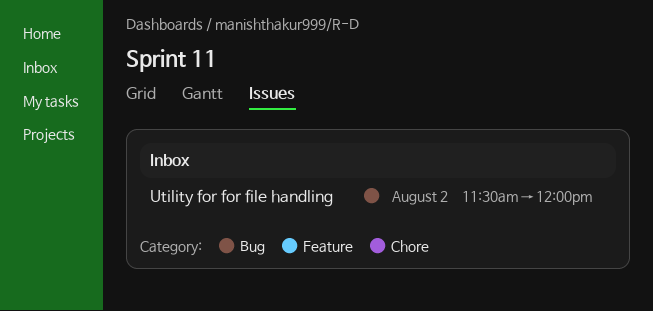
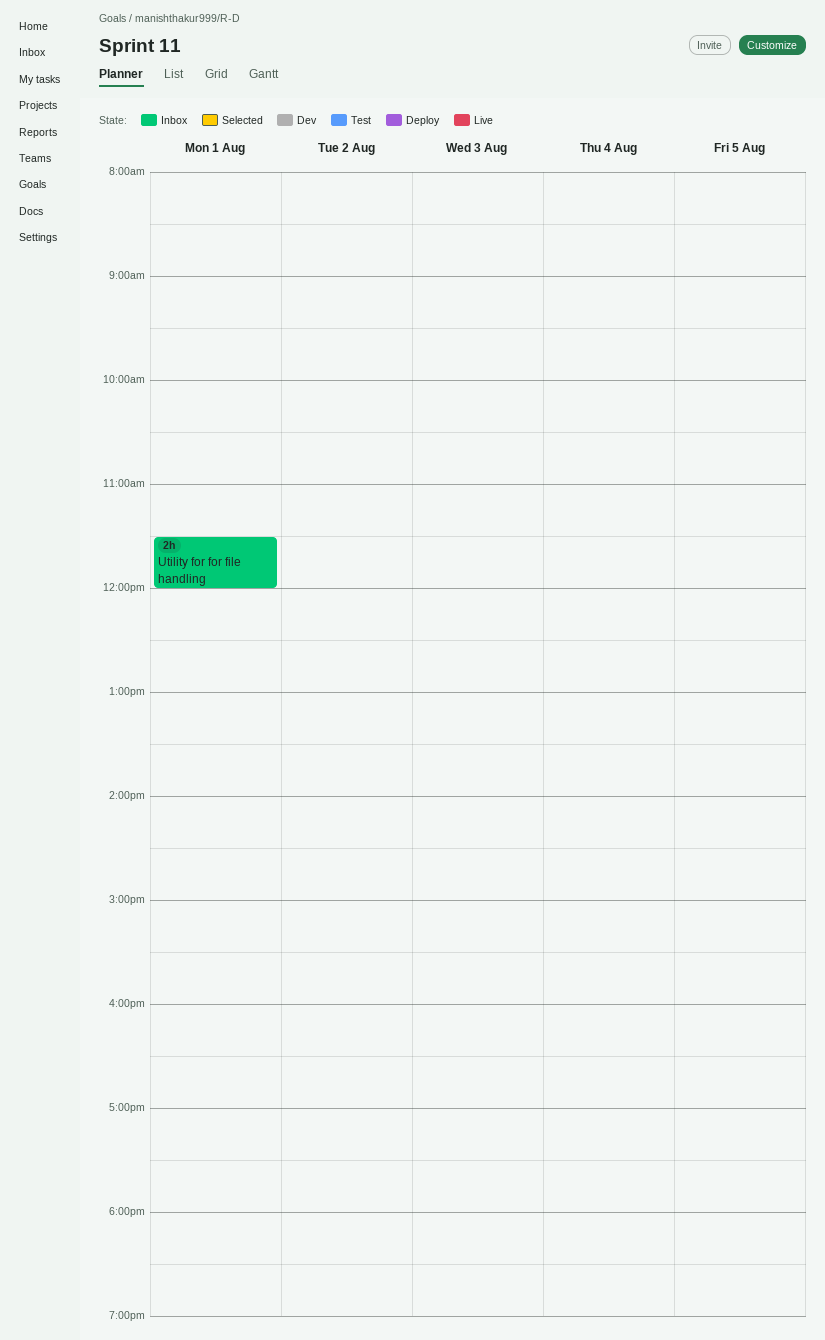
Utility for for file handling, day: Aug 2 -> Aug 1

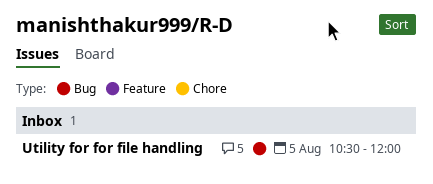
Utility for for file handling, day: Aug 1 -> Aug 5
Utility for for file handling, begins: 11:30 -> 10:30

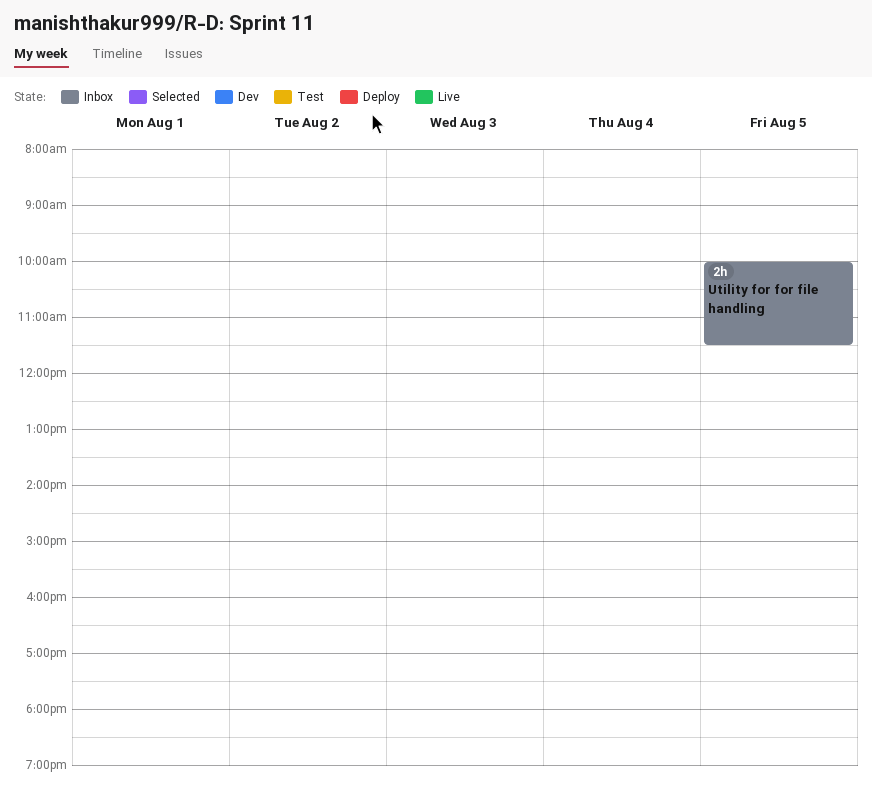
Utility for for file handling, begins: 10:30 -> 10:00
Utility for for file handling, ends: 12:00 -> 11:30

